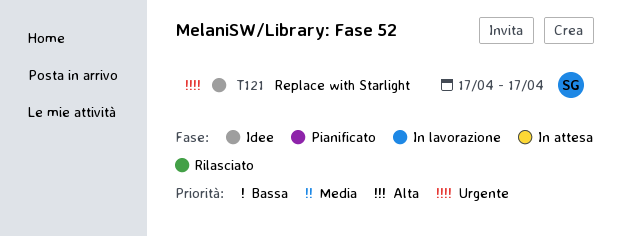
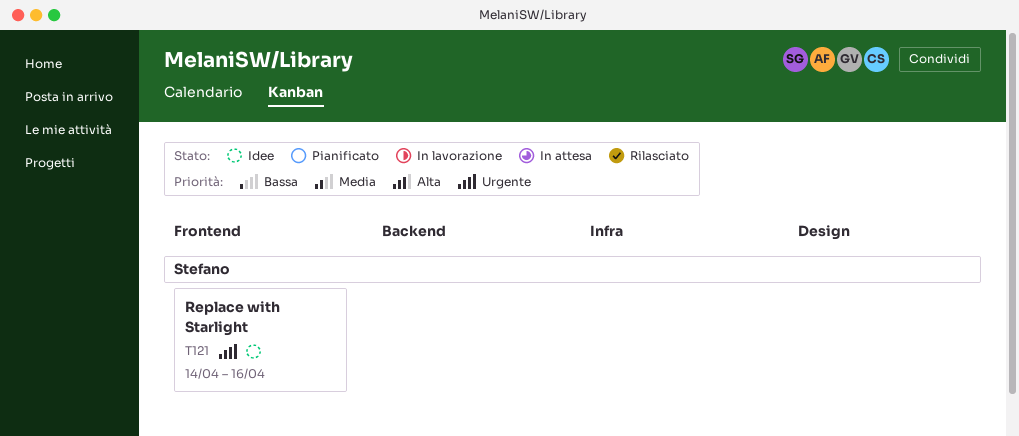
T121, start: Apr 17 -> Apr 14
T121, due: Apr 17 -> Apr 16

